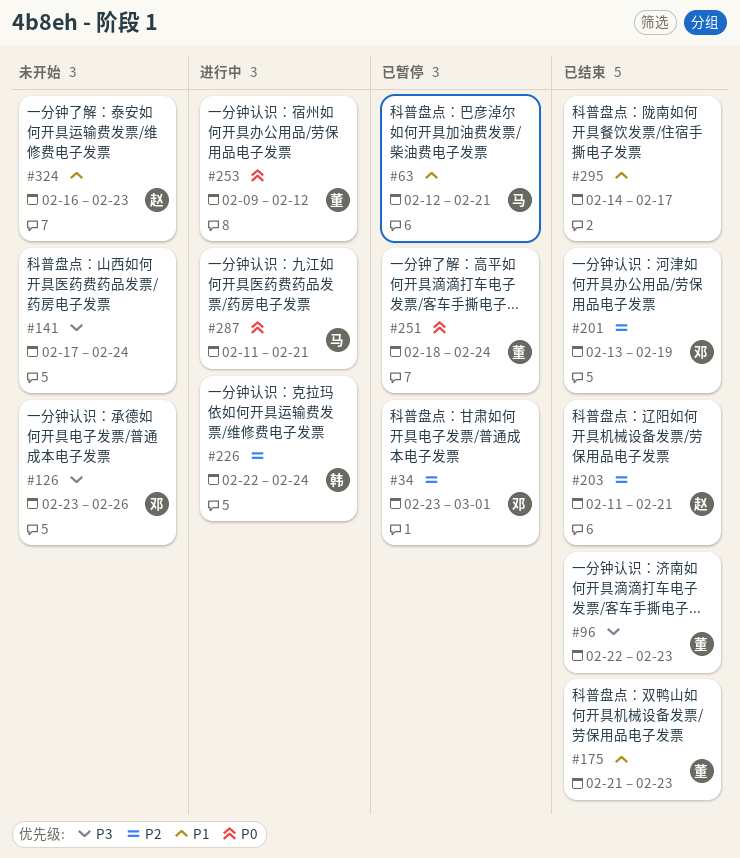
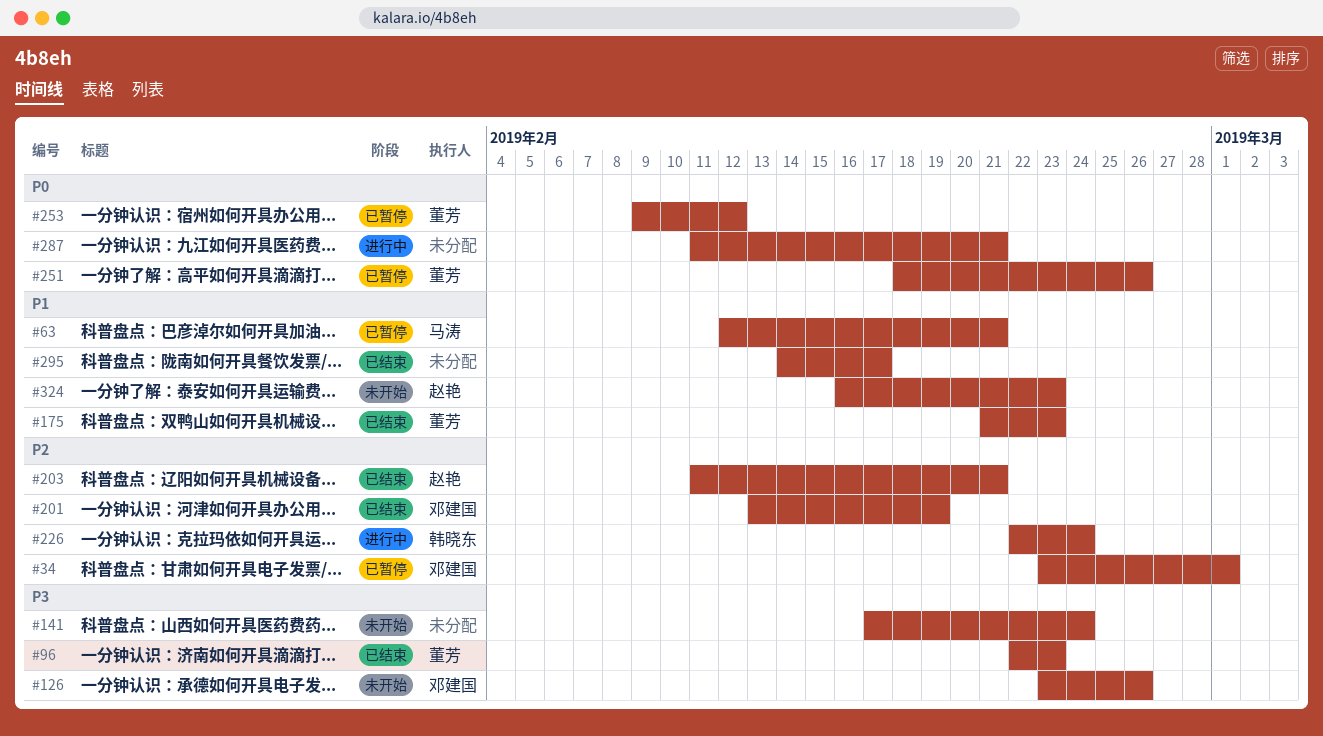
#251, due: Feb 24 -> Feb 26
#253, status: 进行中 -> 已暂停
#287, owner: 马涛 -> none

